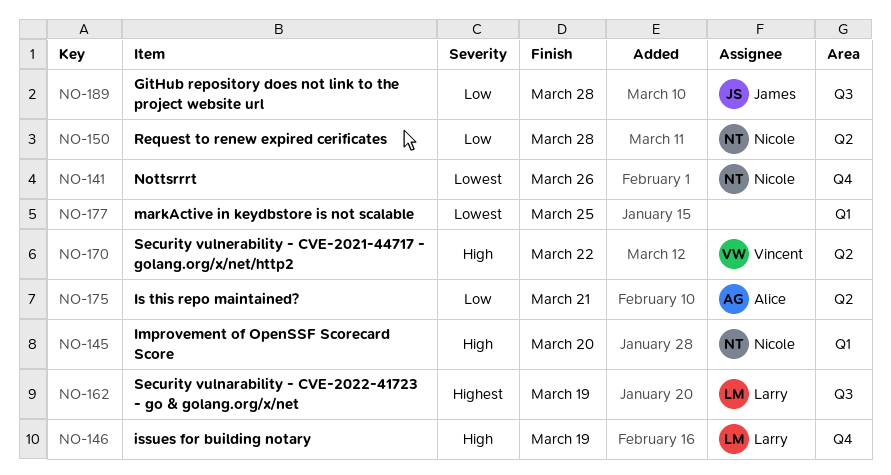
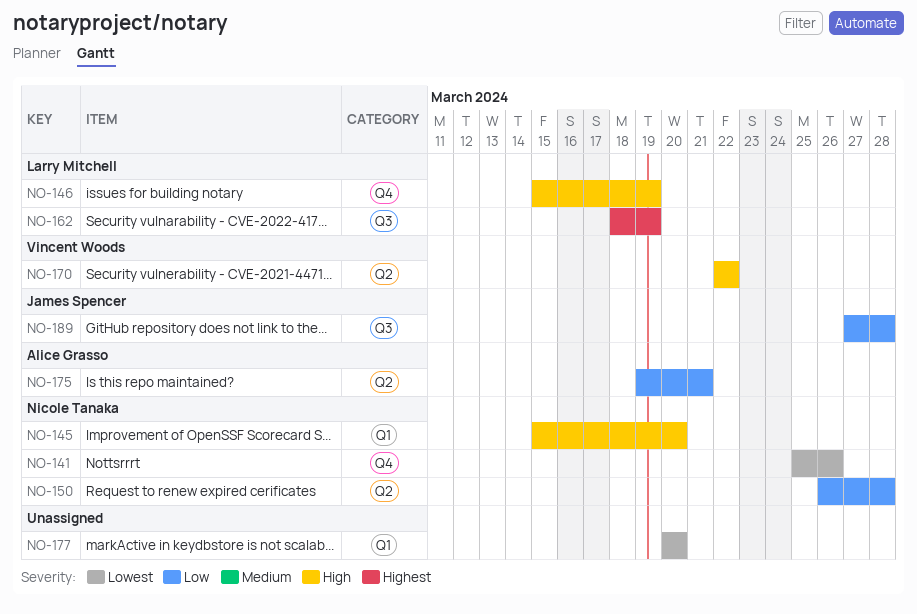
NO-177, due: Mar 25 -> Mar 20

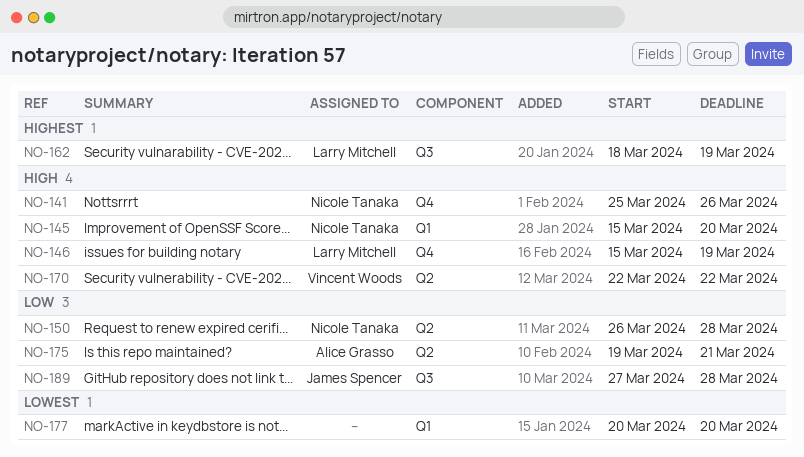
NO-141, priority: Lowest -> High

